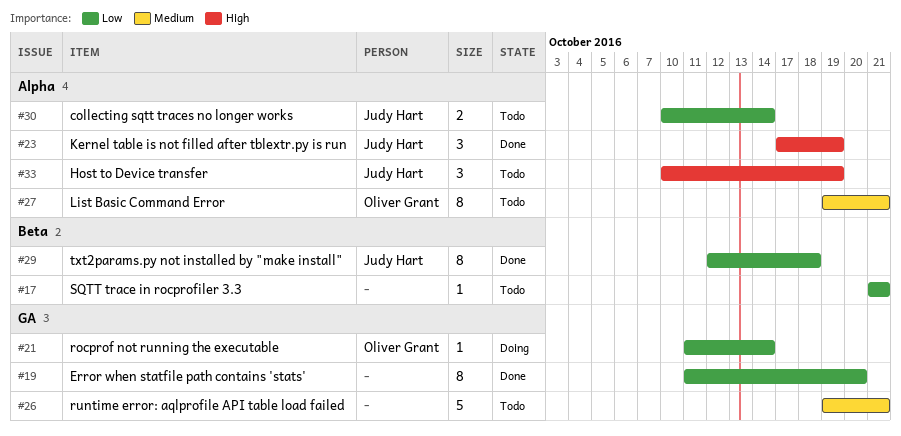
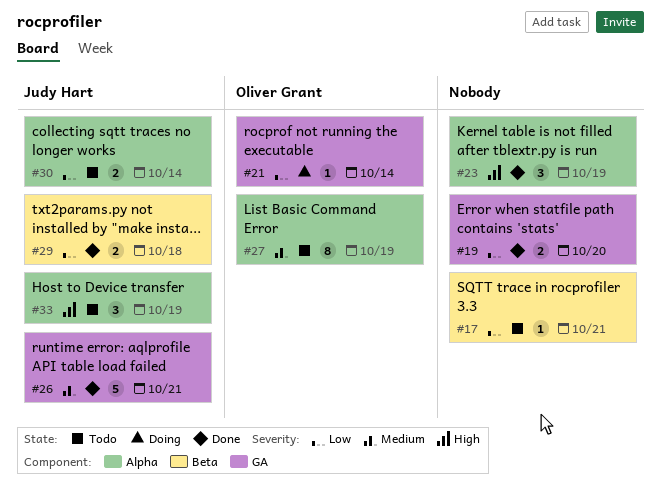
#19, estimate: 8 -> 2
#23, owner: Judy Hart -> none
#26, status: Todo -> Done
#26, owner: none -> Judy Hart
#27, due: Oct 21 -> Oct 19
#29, estimate: 8 -> 2

